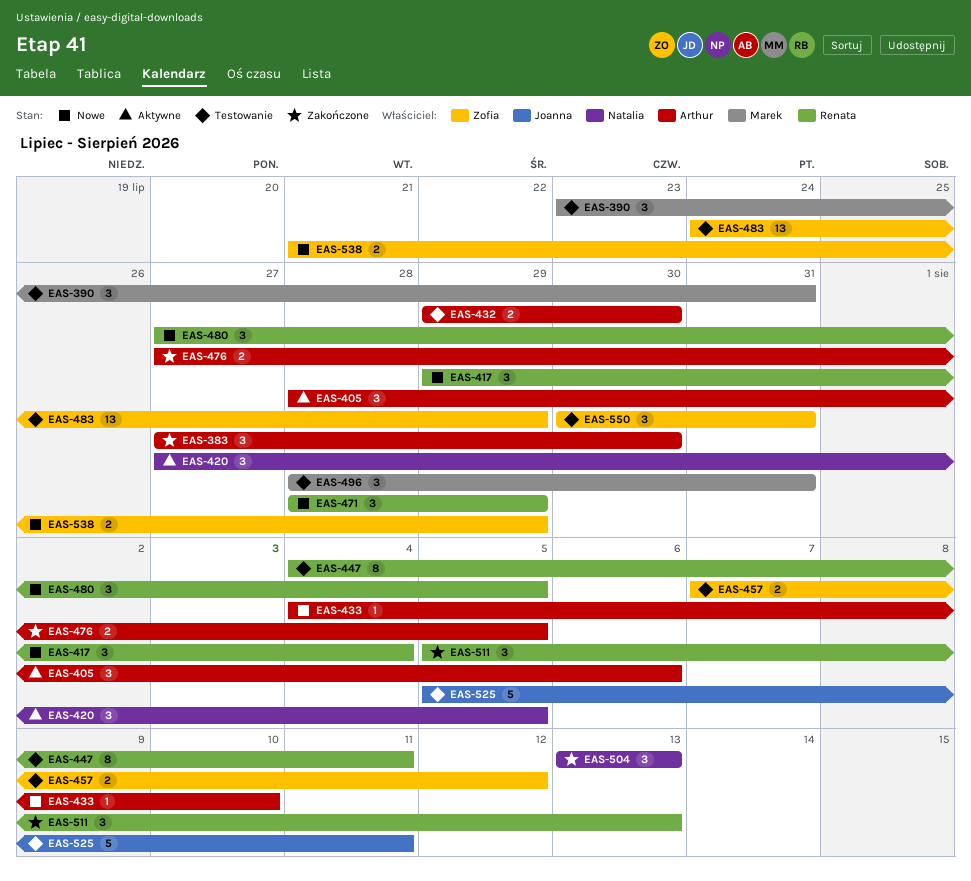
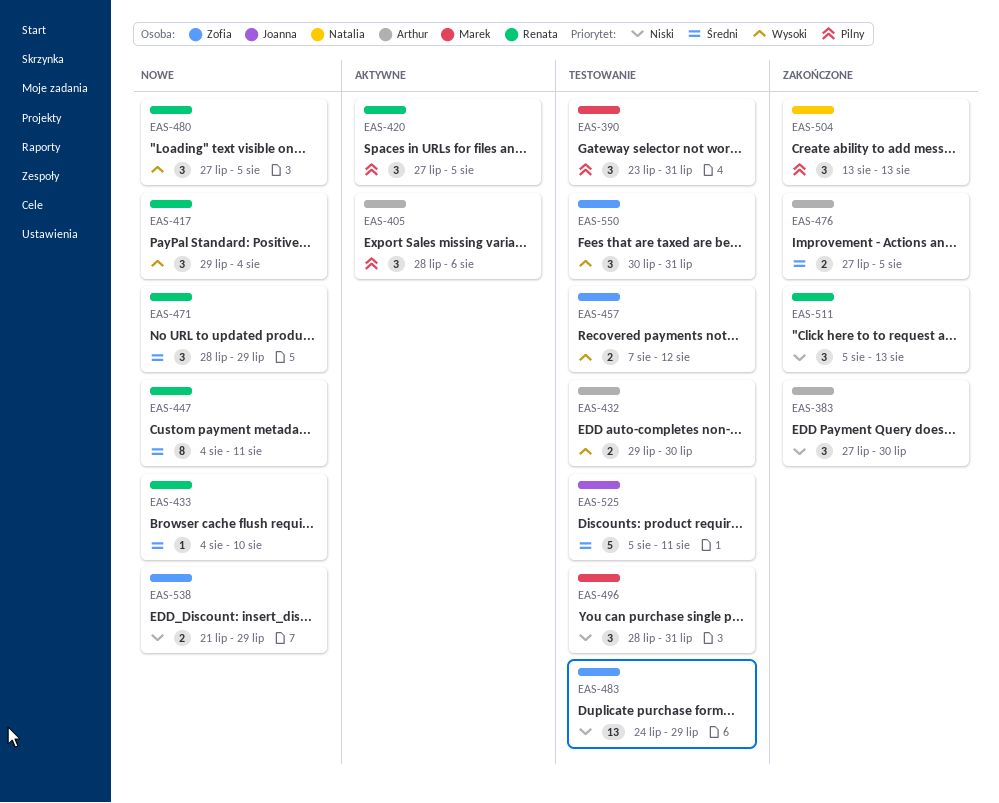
EAS-420, owner: Natalia -> Renata
EAS-433, owner: Arthur -> Renata
EAS-447, status: Testowanie -> Nowe

